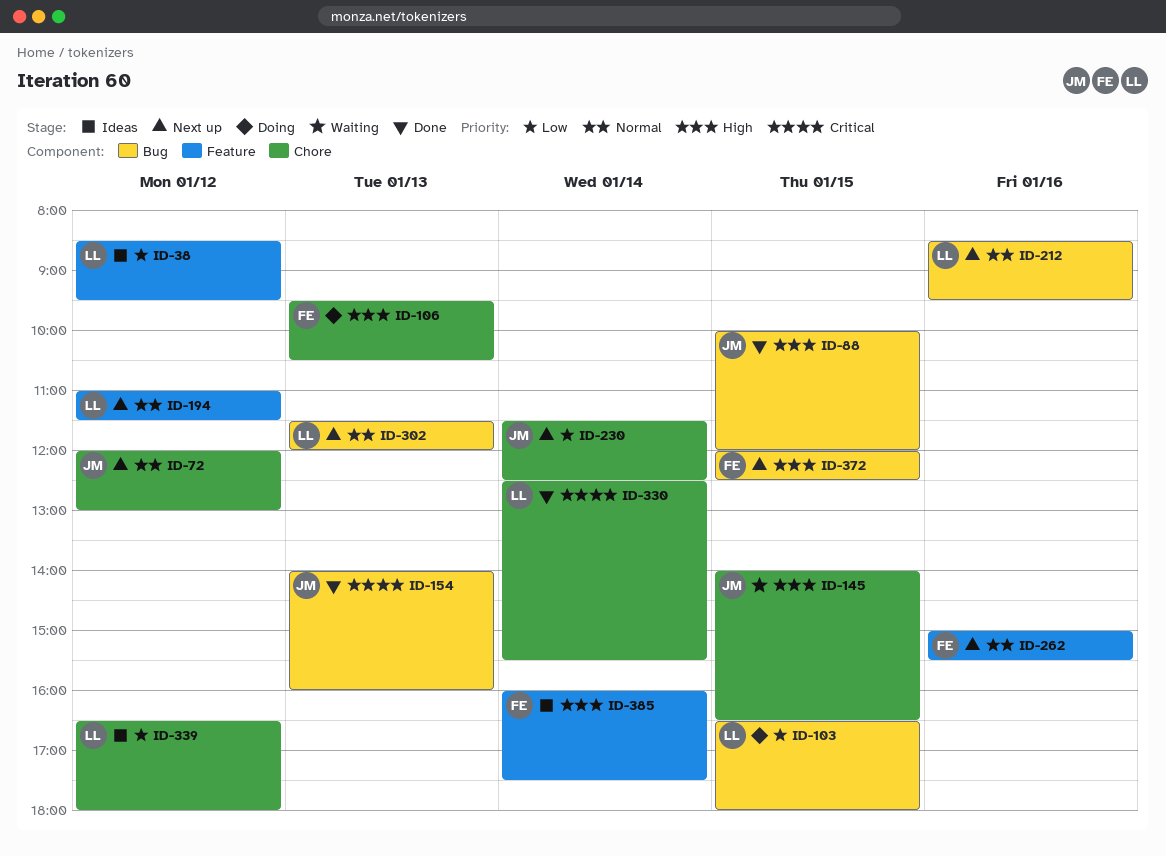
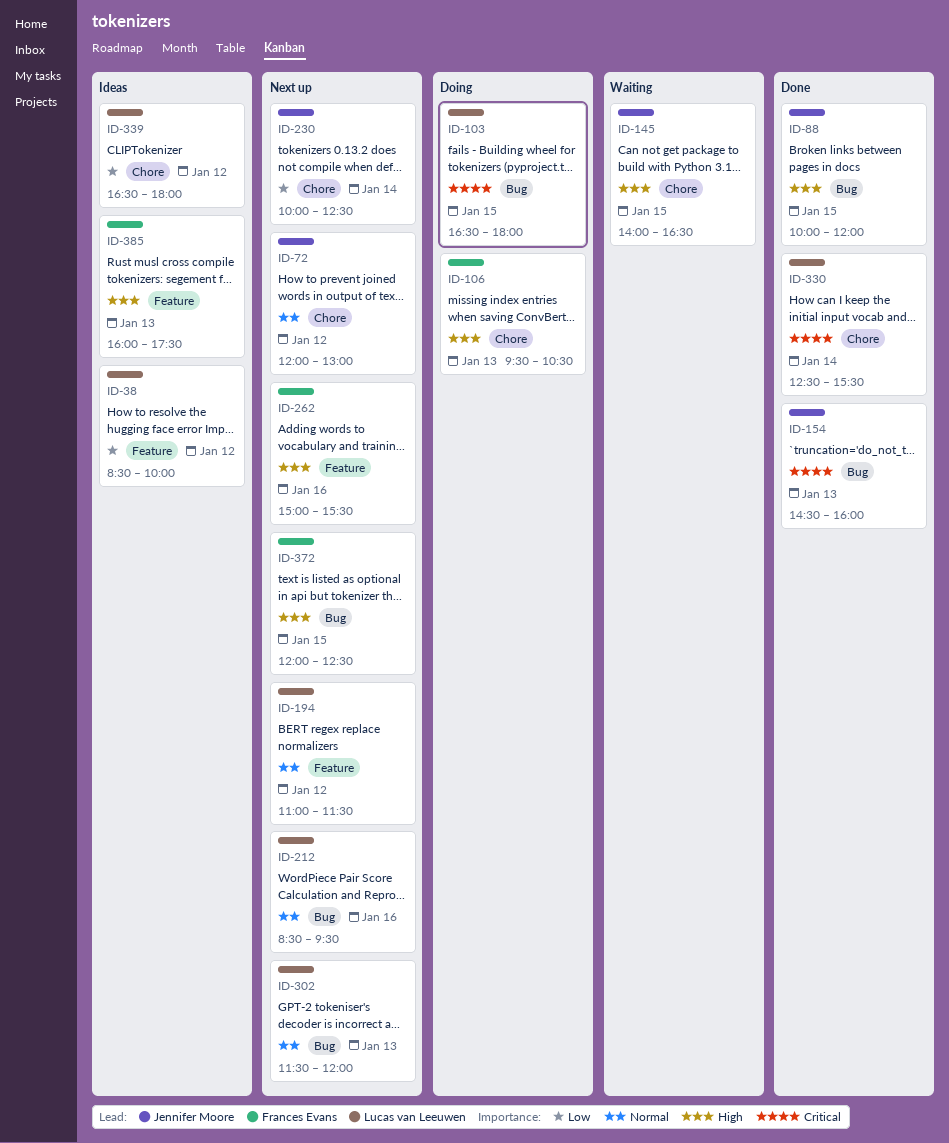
ID-38, ends: 09:30 -> 10:00
ID-103, priority: Low -> Critical
ID-154, begins: 14:00 -> 14:30
ID-230, begins: 11:30 -> 10:00
ID-262, priority: Normal -> High
ID-385, day: Jan 14 -> Jan 13

